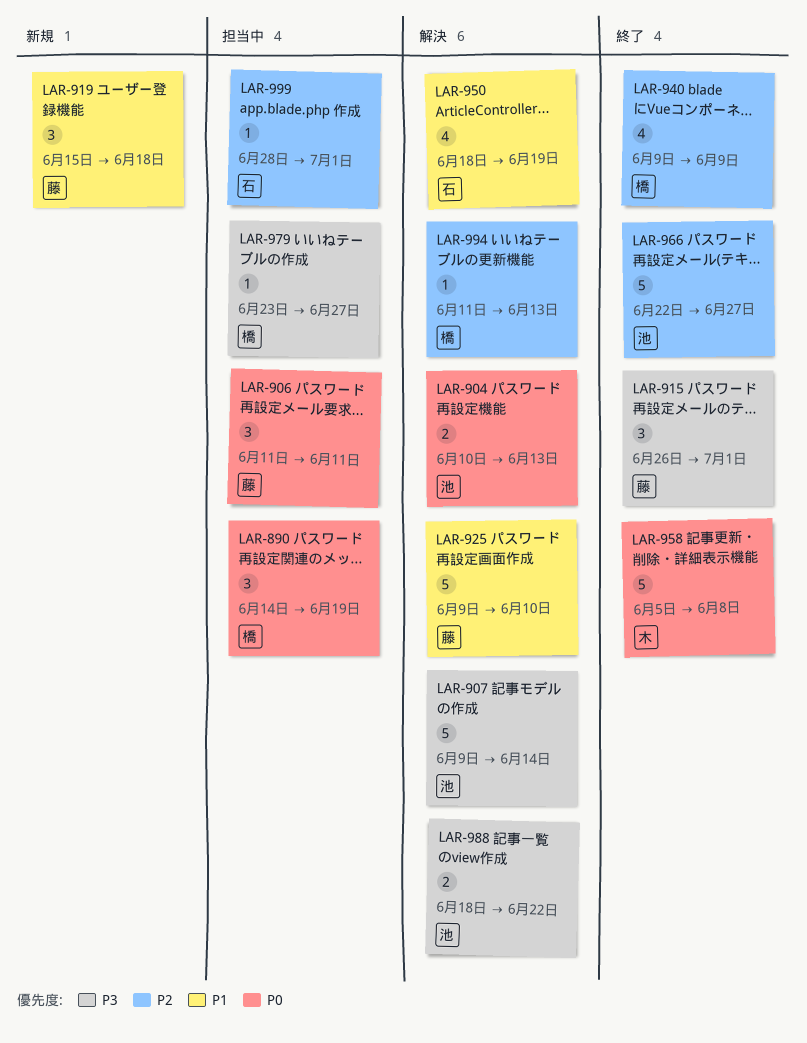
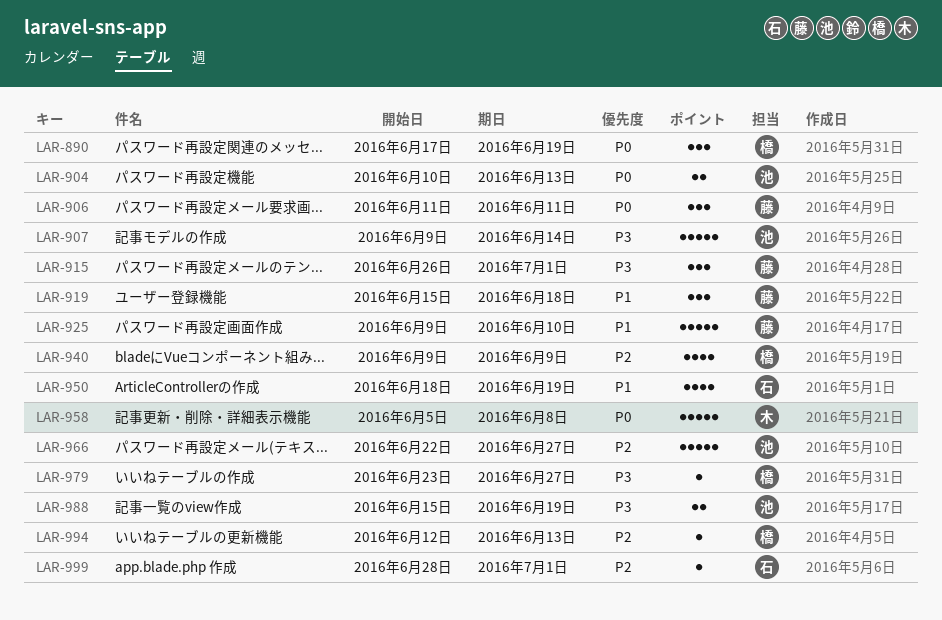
LAR-890, start: Jun 14 -> Jun 17
LAR-988, start: Jun 18 -> Jun 15
LAR-988, due: Jun 22 -> Jun 19
LAR-994, start: Jun 11 -> Jun 12

